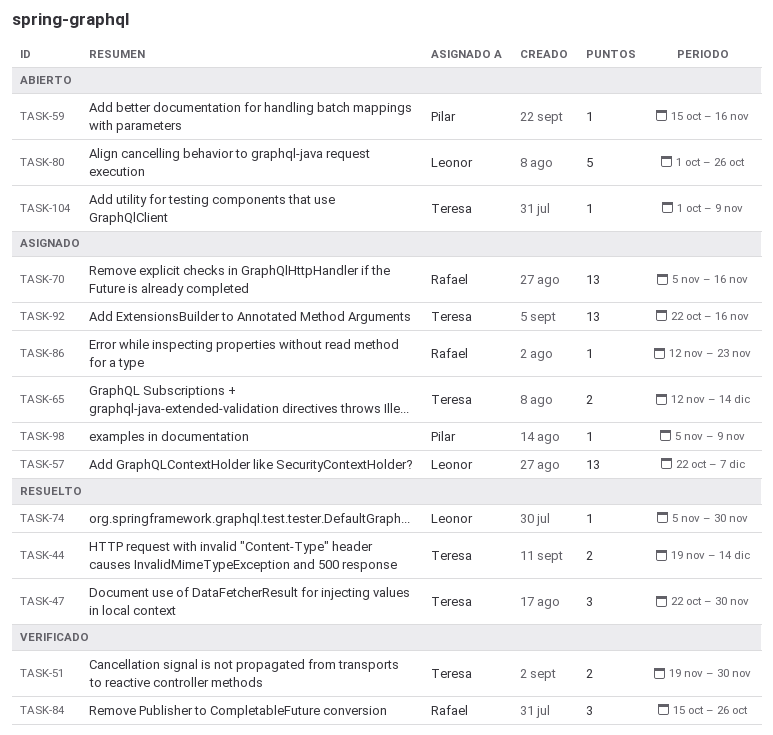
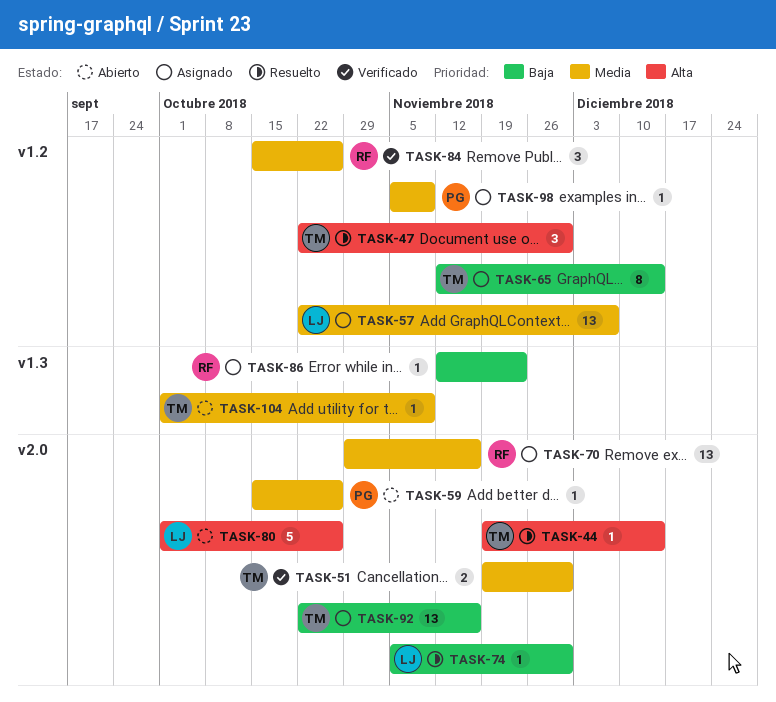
TASK-44, estimate: 2 -> 1
TASK-59, due: Nov 16 -> Oct 26
TASK-65, estimate: 2 -> 8
TASK-70, start: Nov 5 -> Oct 29

